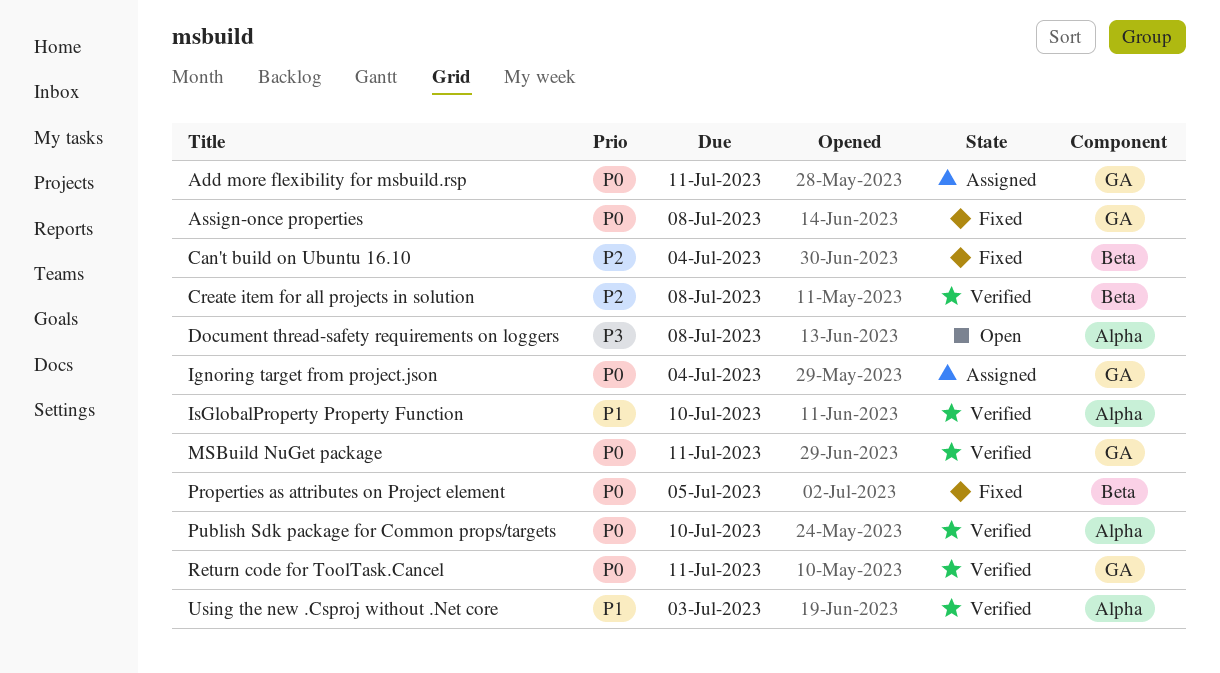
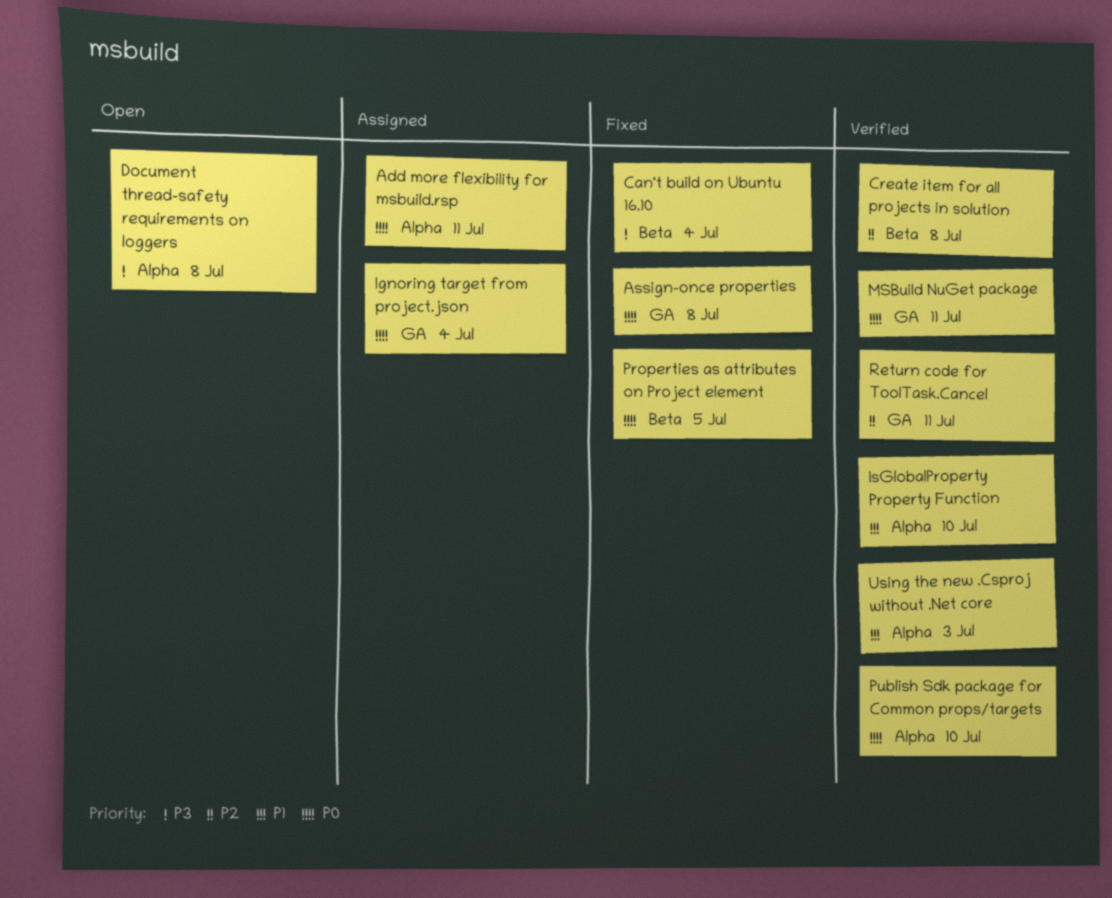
Add more flexibility for msbuild.rsp, label: GA -> Alpha
Can't build on Ubuntu 16.10, priority: P2 -> P3
Return code for ToolTask.Cancel, priority: P0 -> P2

